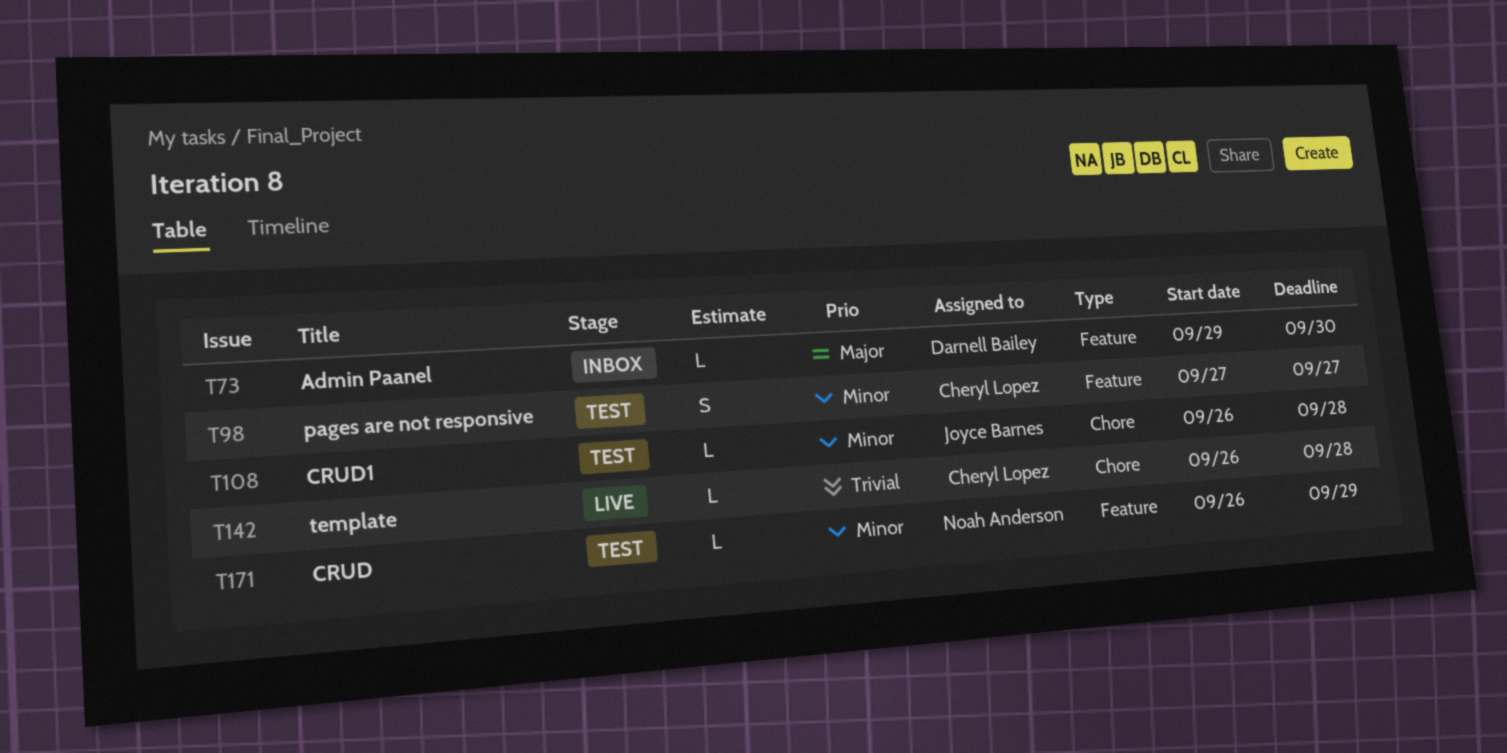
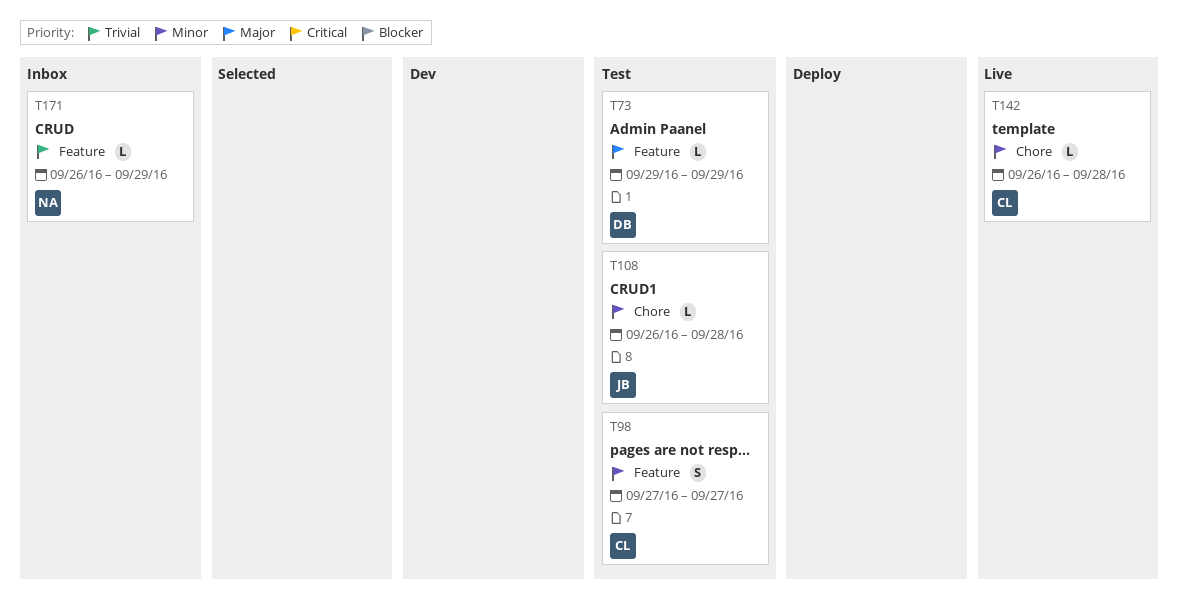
T73, status: Inbox -> Test
T73, due: Sep 30 -> Sep 29
T142, priority: Trivial -> Minor
T171, status: Test -> Inbox
T171, priority: Minor -> Trivial

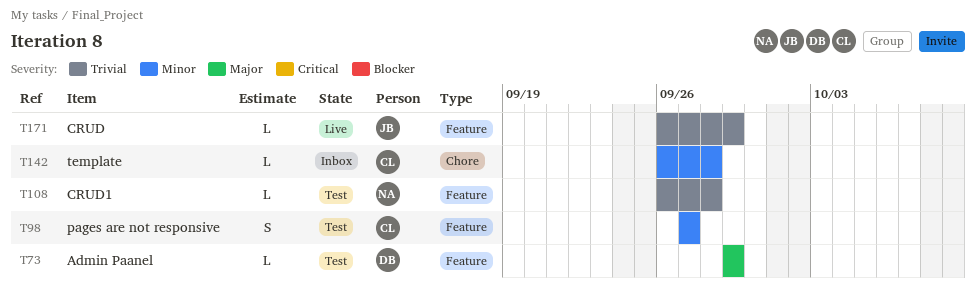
T108, owner: JB -> NA
T108, priority: Minor -> Trivial
T108, label: Chore -> Feature
T142, status: Live -> Inbox
T171, status: Inbox -> Live
T171, owner: NA -> JB

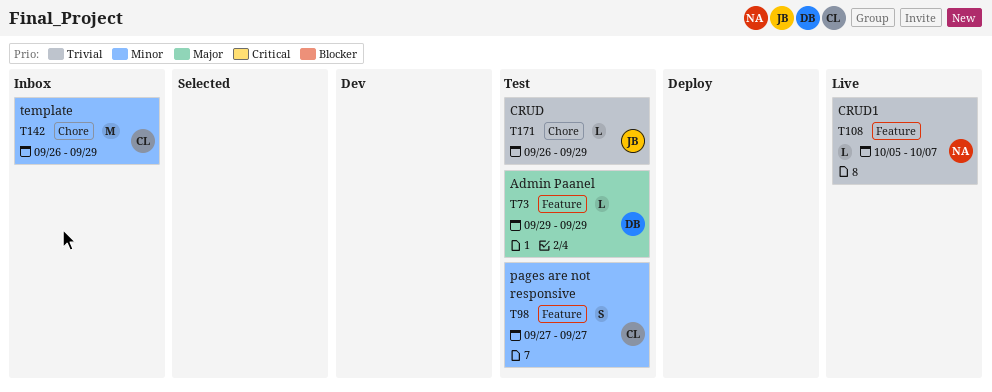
T108, status: Test -> Live
T108, start: Sep 26 -> Oct 5
T108, due: Sep 28 -> Oct 7
T142, estimate: L -> M
T142, due: Sep 28 -> Sep 29
T171, status: Live -> Test
T171, label: Feature -> Chore

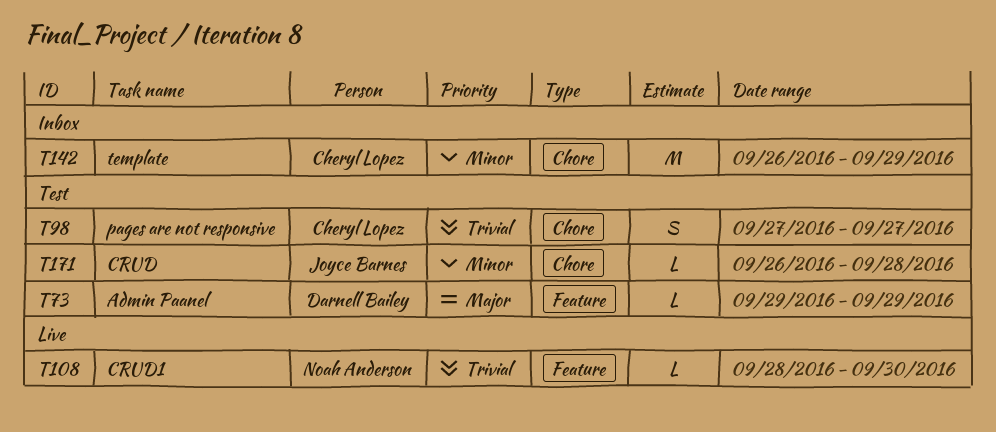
T98, priority: Minor -> Trivial
T98, label: Feature -> Chore
T108, start: Oct 5 -> Sep 28
T108, due: Oct 7 -> Sep 30
T171, priority: Trivial -> Minor
T171, due: Sep 29 -> Sep 28

